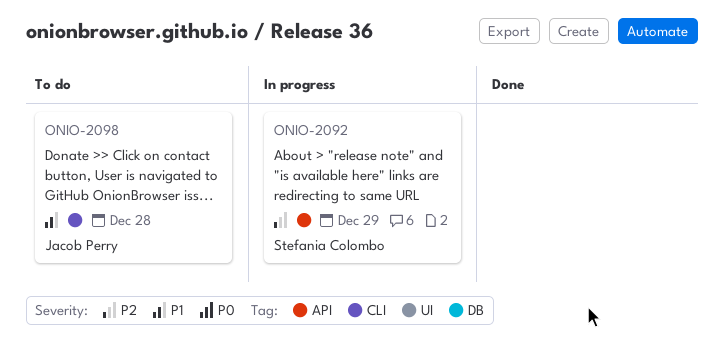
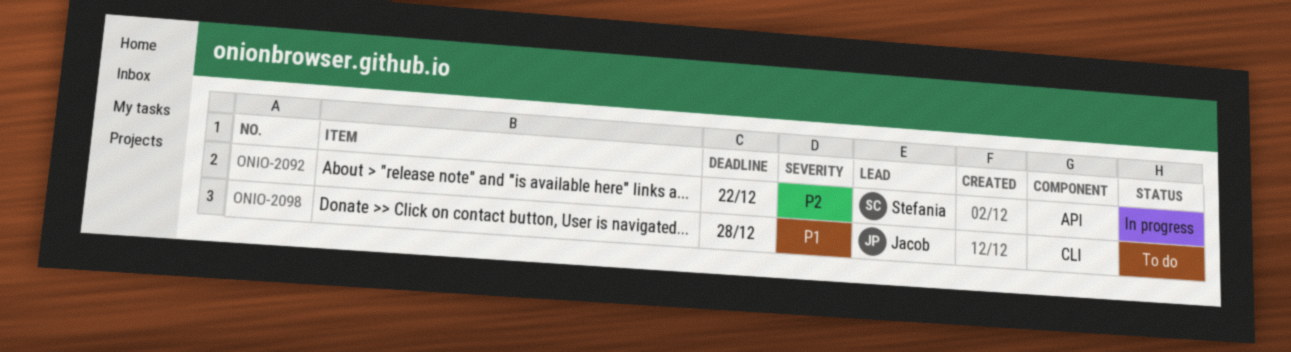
ONIO-2092, due: Dec 29 -> Dec 22

